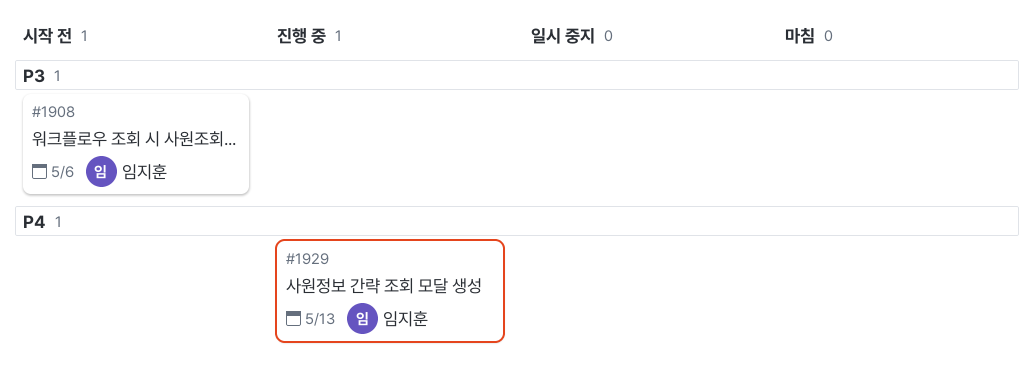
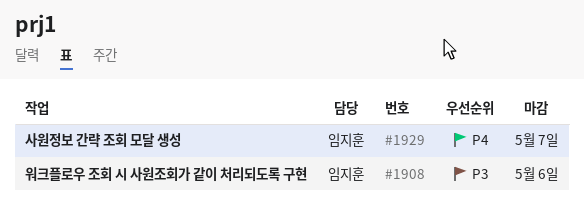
#1929, due: May 13 -> May 7

